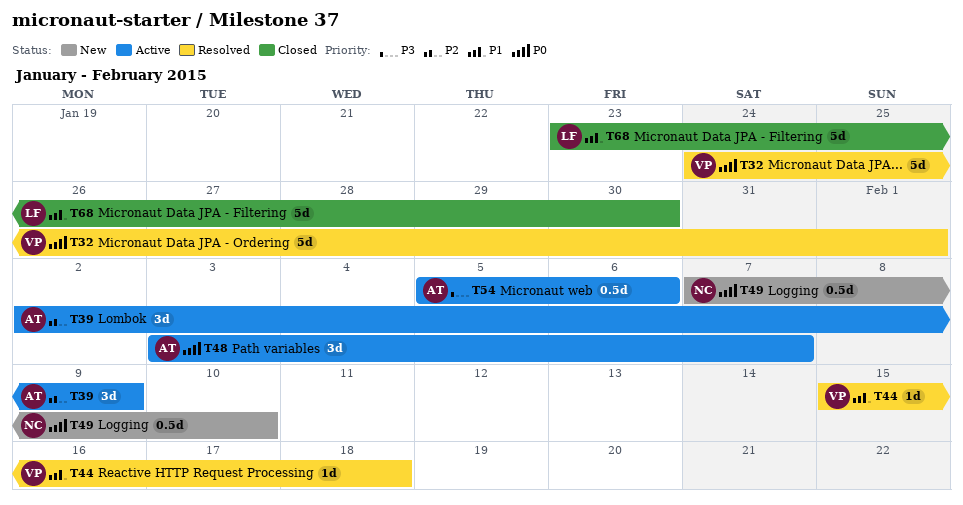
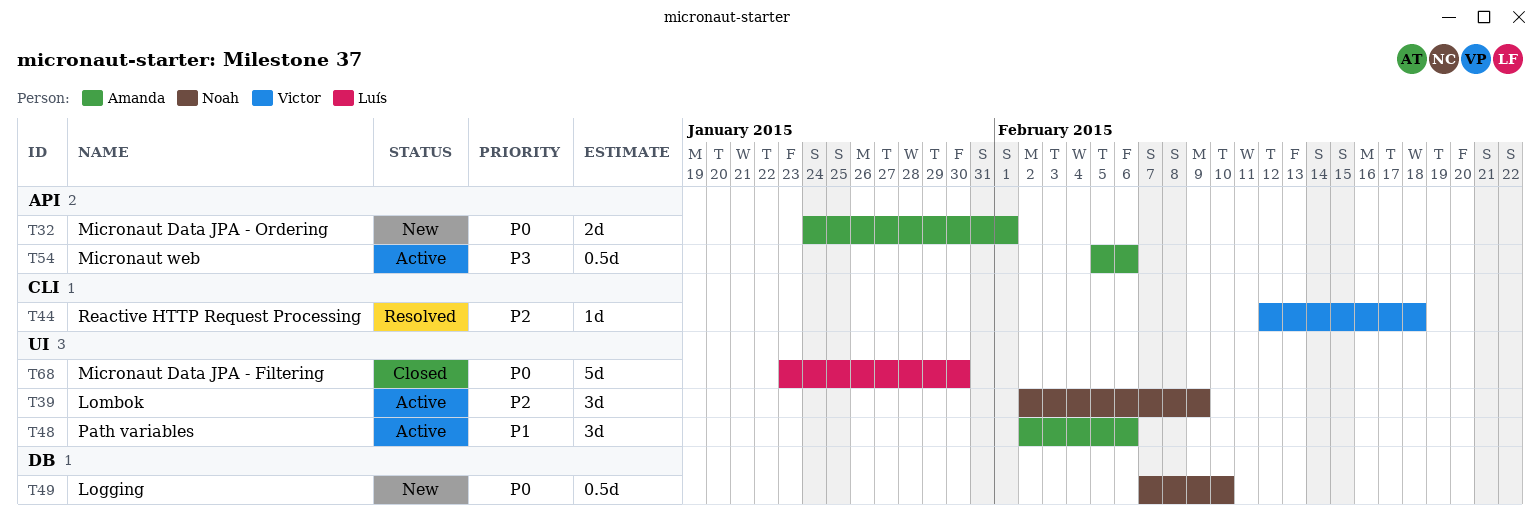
T32, status: Resolved -> New
T32, owner: Victor -> Amanda
T32, estimate: 5d -> 2d
T39, owner: Amanda -> Noah
T44, priority: P1 -> P2
T44, start: Feb 15 -> Feb 12
T48, priority: P0 -> P1
T48, start: Feb 3 -> Feb 2
T48, due: Feb 7 -> Feb 6
T68, priority: P1 -> P0

